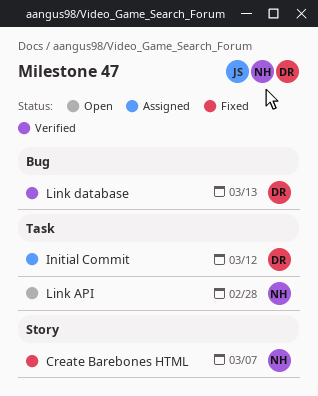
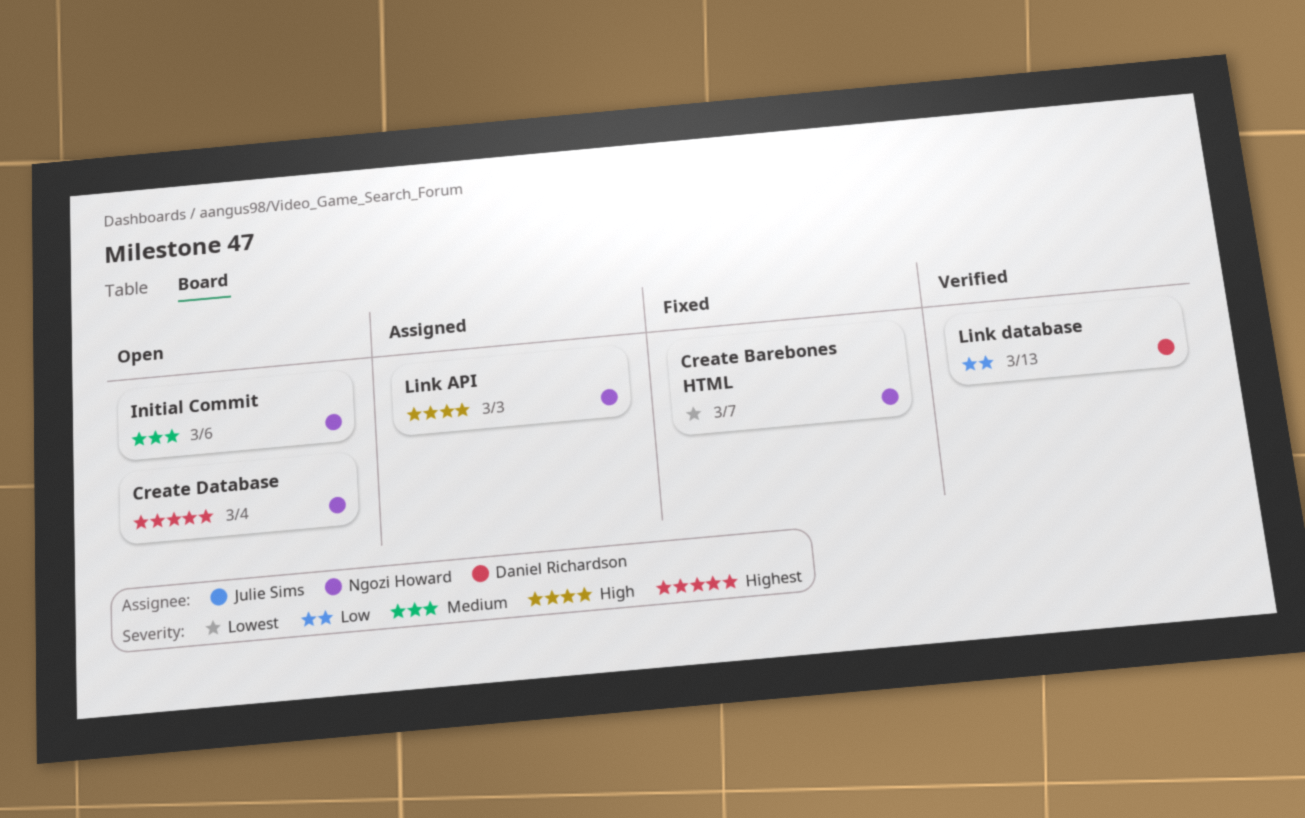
Create Database: none -> present
Initial Commit, status: Assigned -> Open
Initial Commit, owner: Daniel Richardson -> Ngozi Howard
Initial Commit, due: Mar 12 -> Mar 6
Link API, status: Open -> Assigned
Link API, due: Feb 28 -> Mar 3

